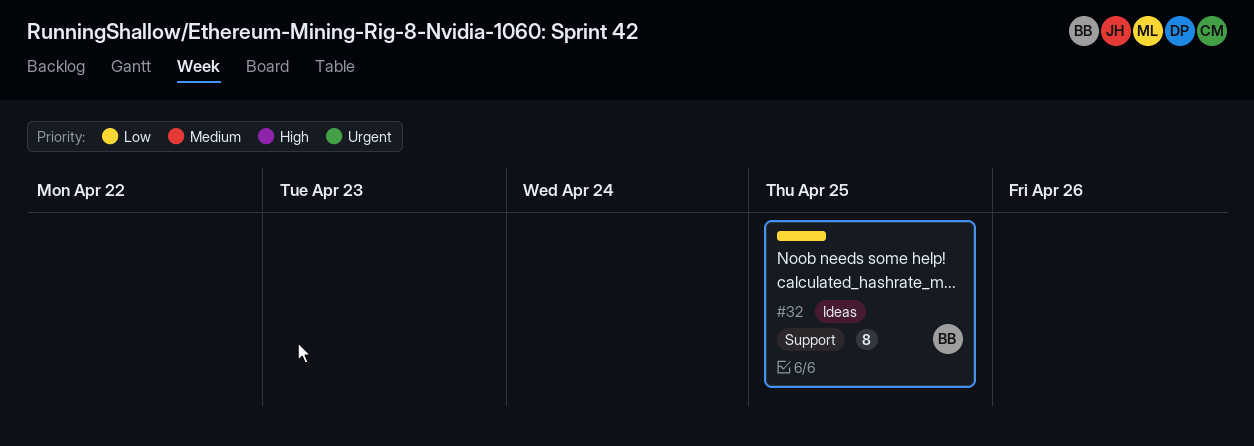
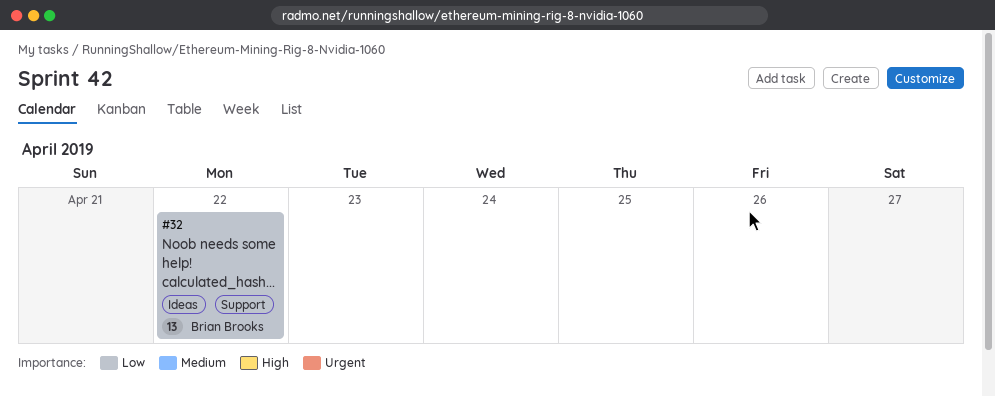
#32, estimate: 8 -> 13
#32, due: Apr 25 -> Apr 22

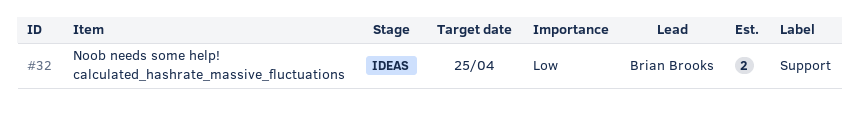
#32, estimate: 13 -> 2
#32, due: Apr 22 -> Apr 25

